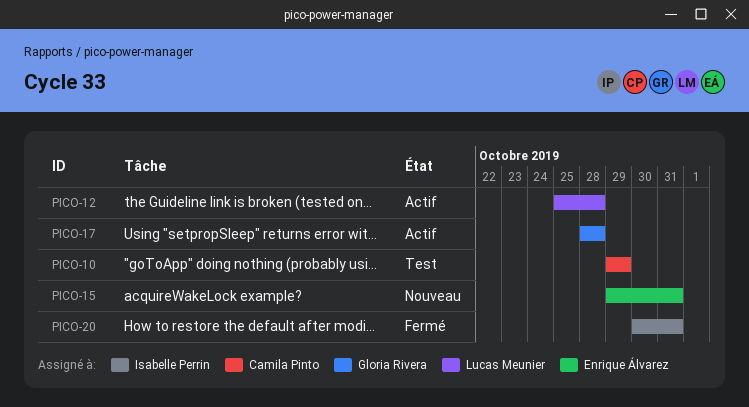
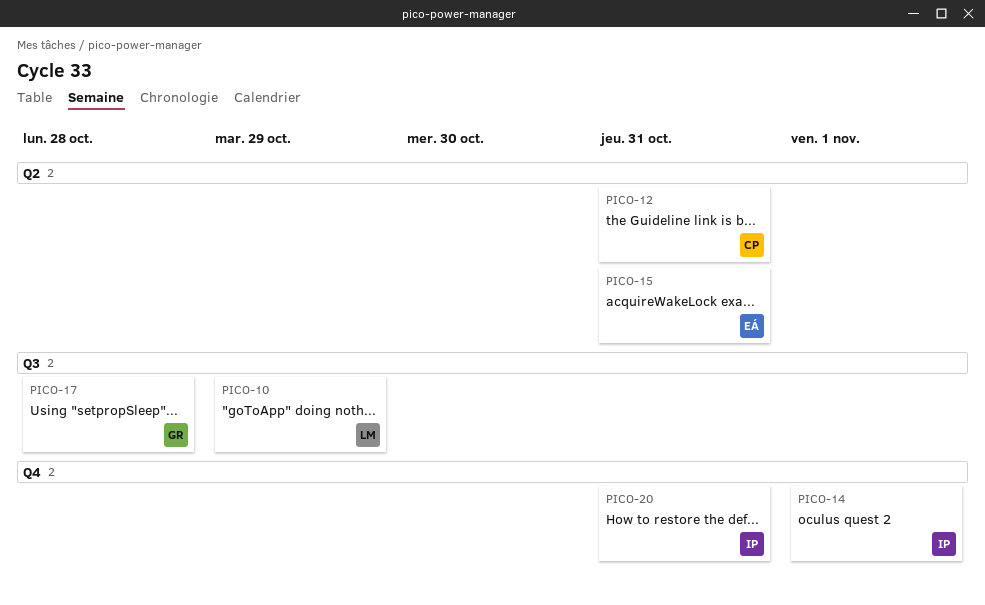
PICO-10, owner: Camila Pinto -> Lucas Meunier
PICO-12, owner: Lucas Meunier -> Camila Pinto
PICO-12, due: Oct 28 -> Oct 31
PICO-14: none -> present

